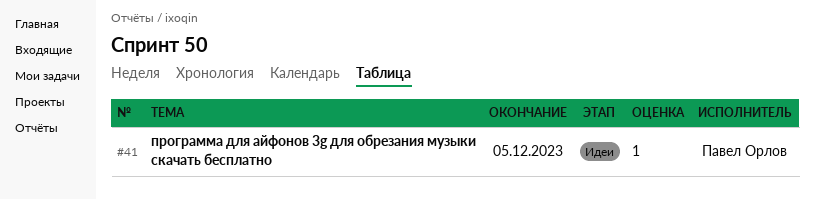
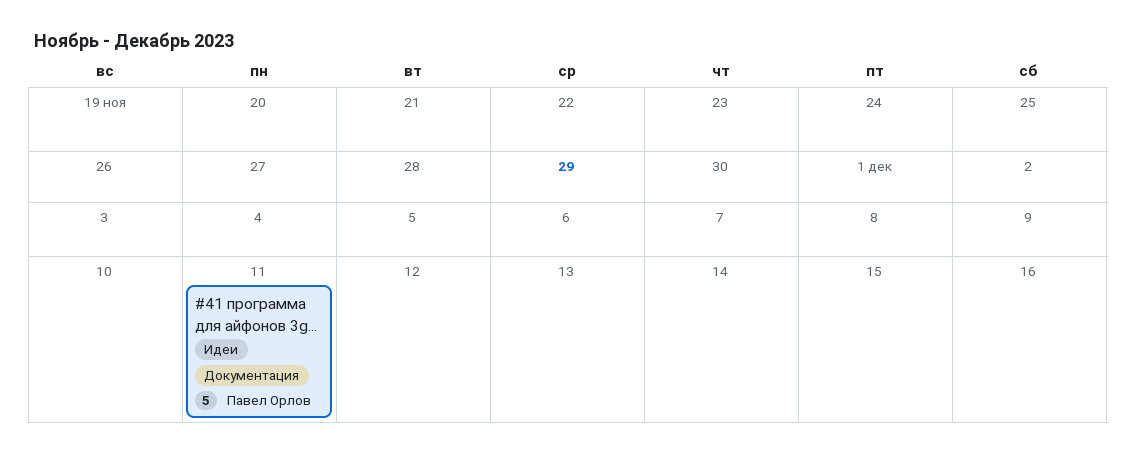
#41, estimate: 1 -> 5
#41, due: Dec 5 -> Dec 11

